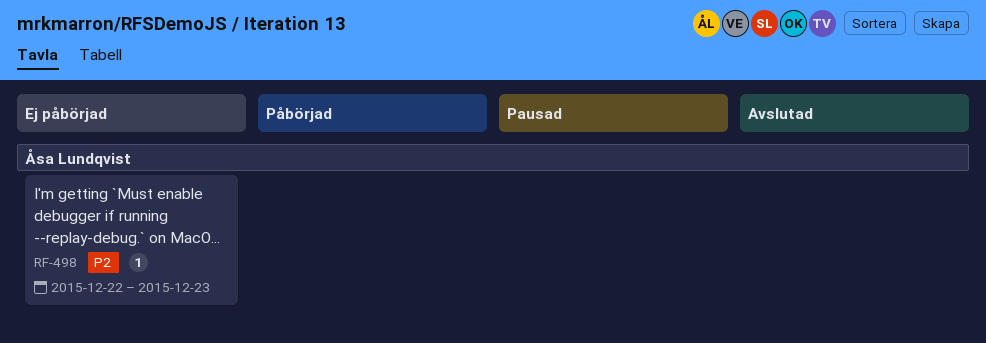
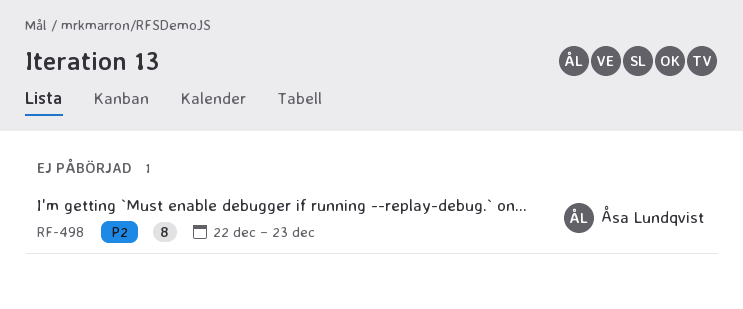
RF-498, estimate: 1 -> 8

